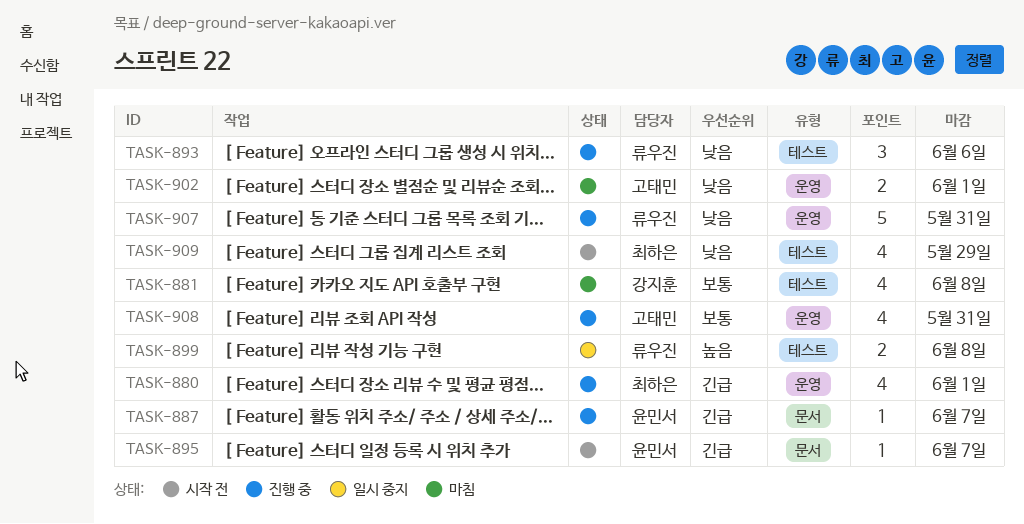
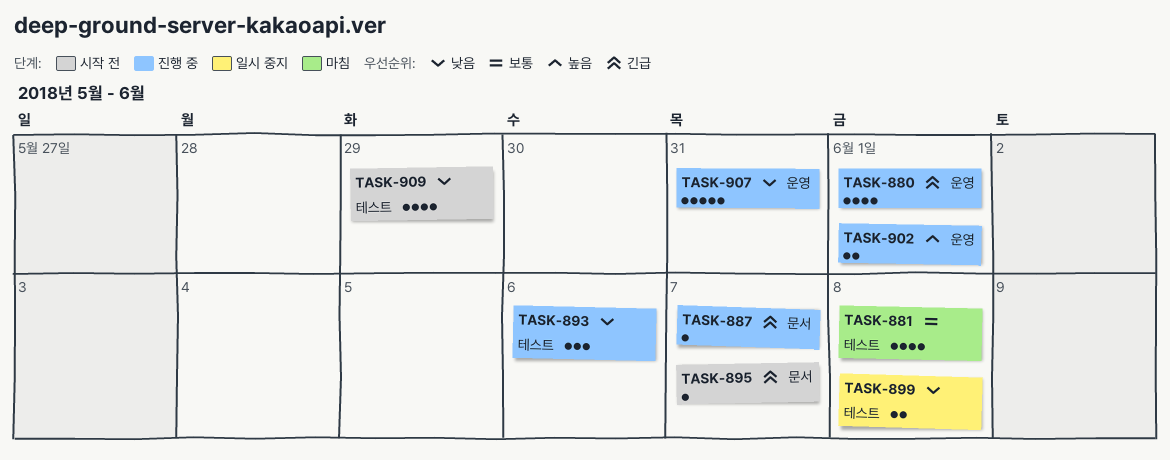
TASK-899, priority: 높음 -> 낮음
TASK-902, status: 마침 -> 진행 중
TASK-902, priority: 낮음 -> 높음
TASK-908: present -> none

